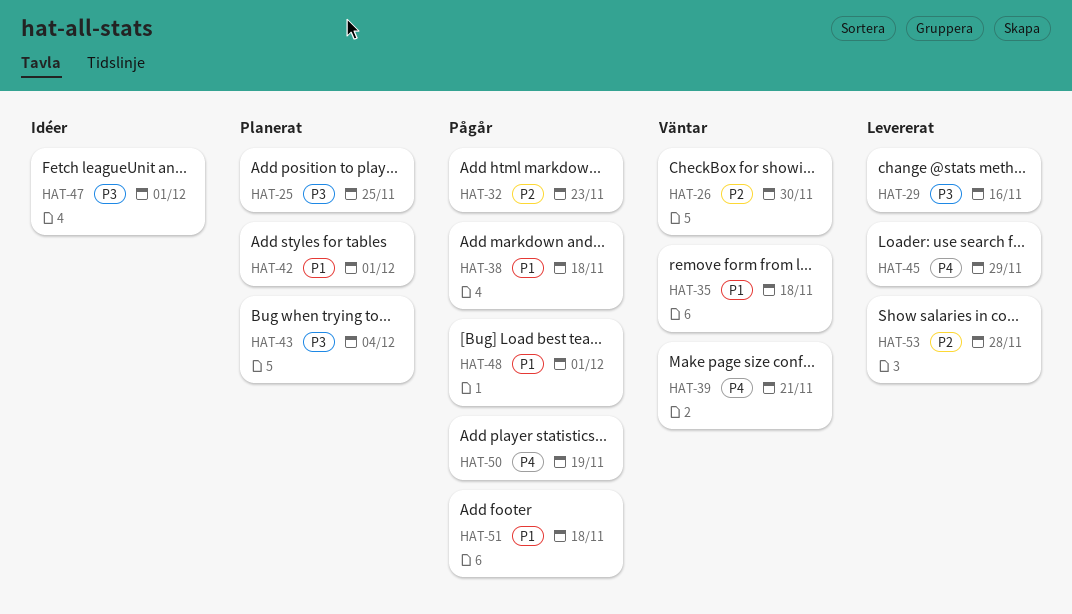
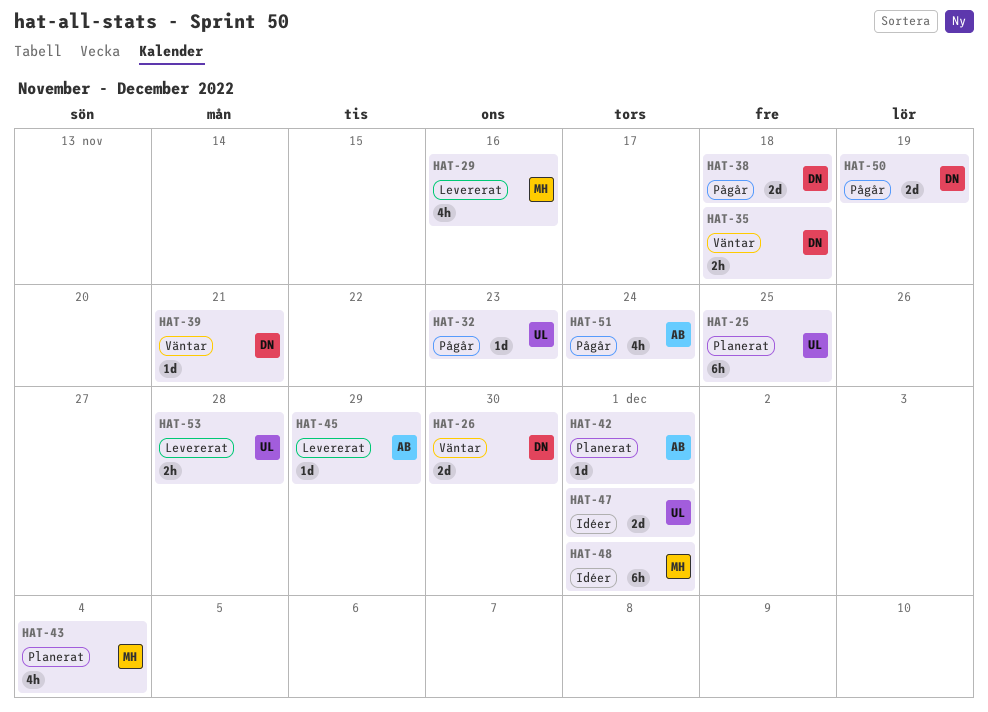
HAT-48, status: Pågår -> Idéer
HAT-51, due: Nov 18 -> Nov 24

